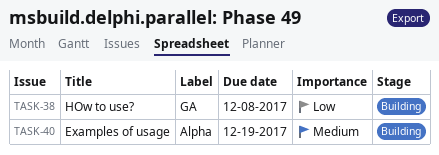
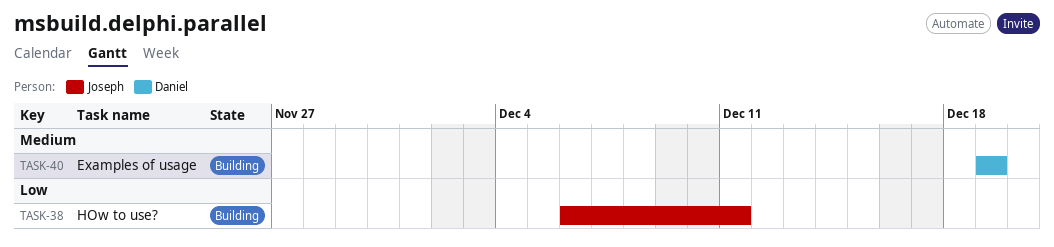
TASK-38, due: Dec 8 -> Dec 11

